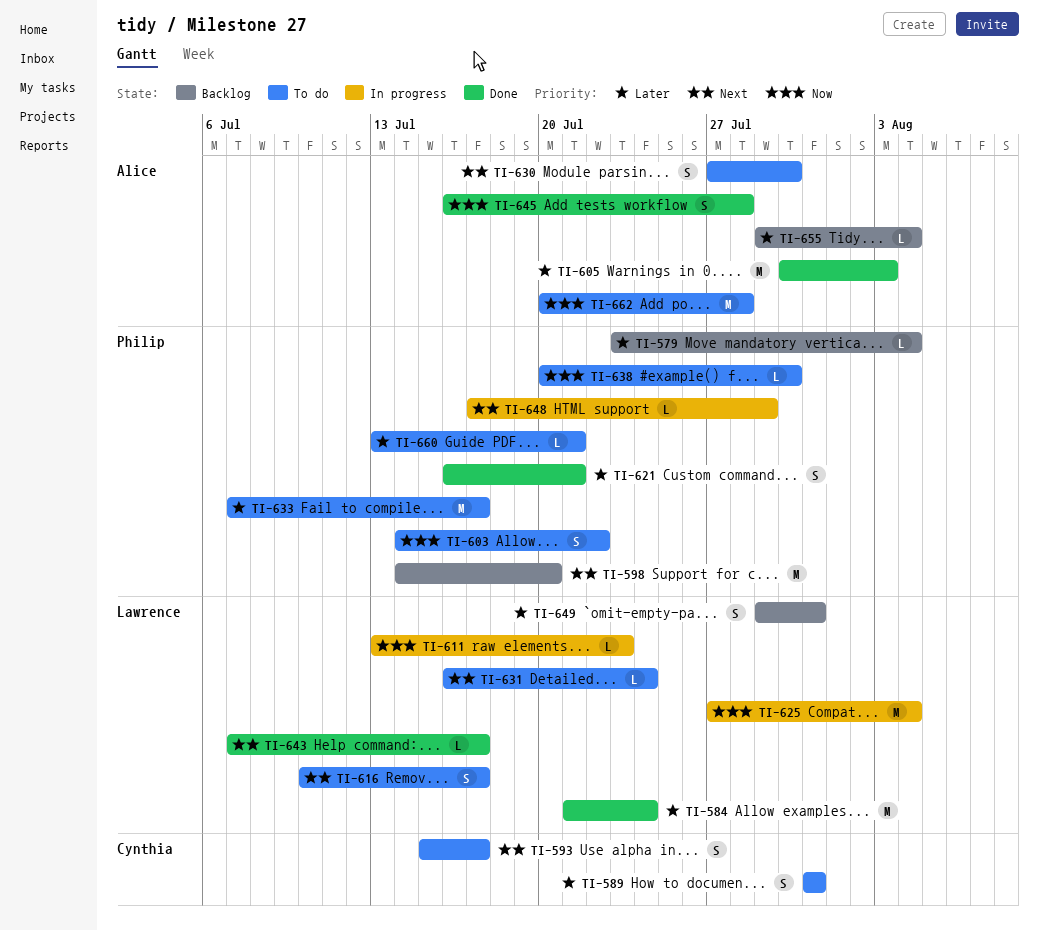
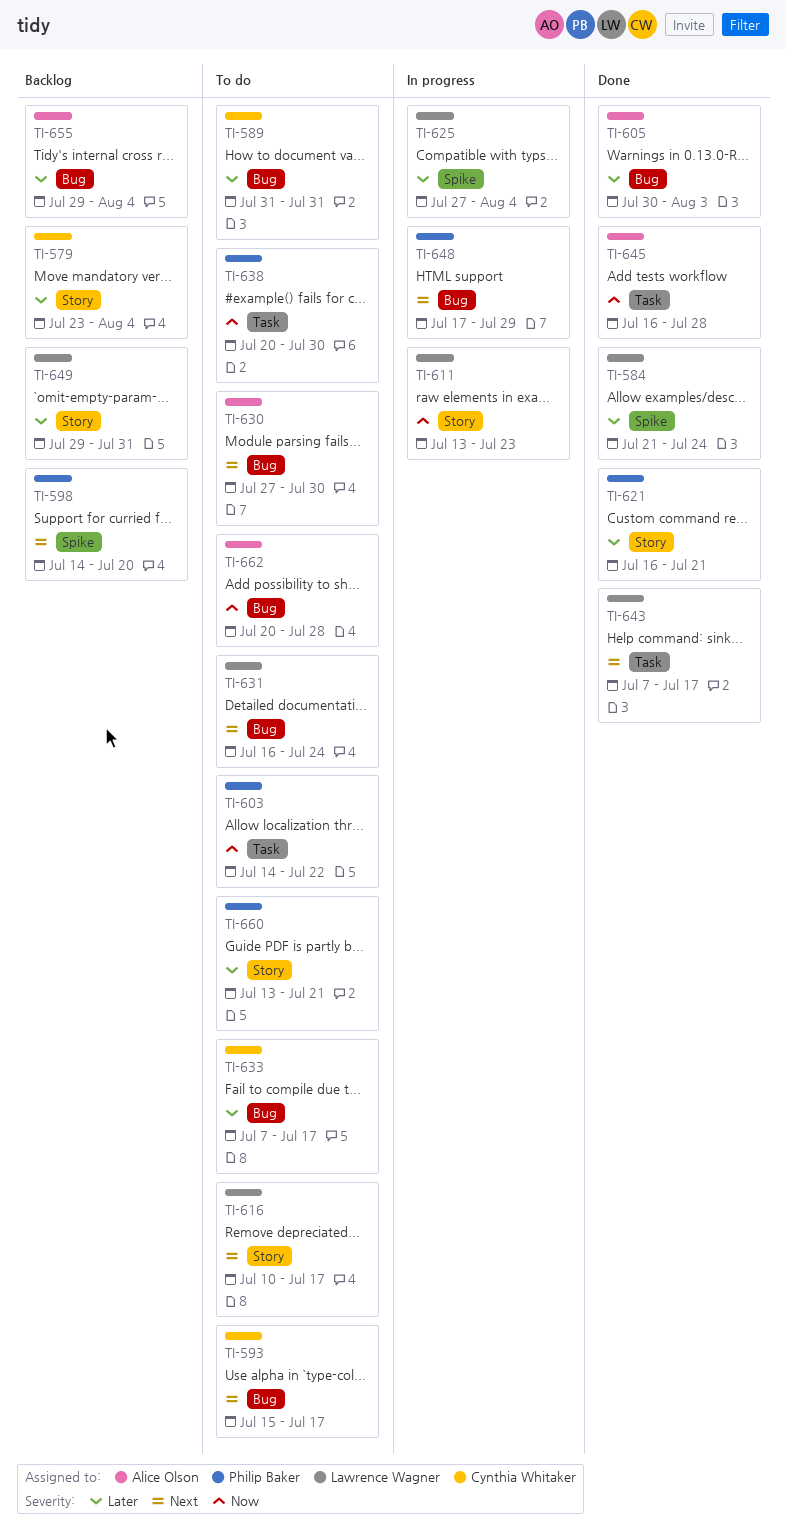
TI-579, owner: Philip Baker -> Cynthia Whitaker
TI-625, priority: Now -> Later
TI-633, owner: Philip Baker -> Cynthia Whitaker

